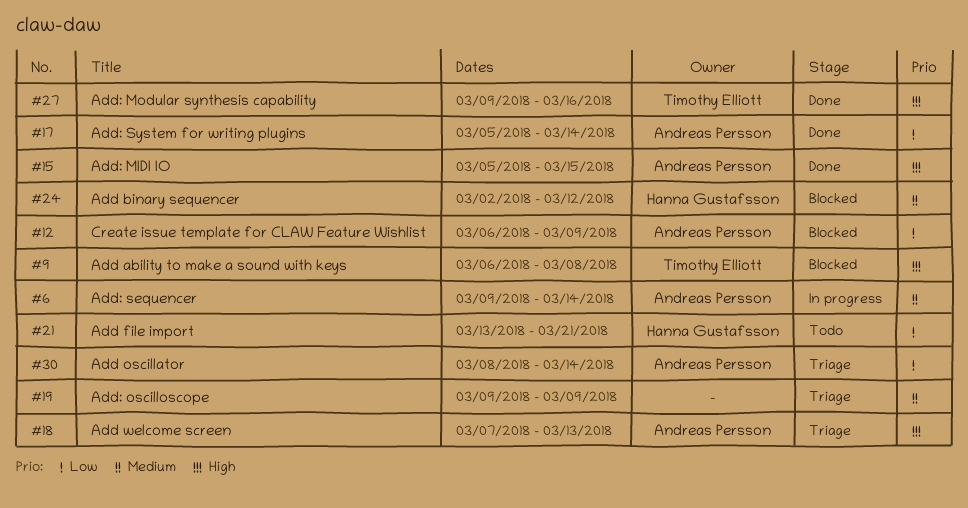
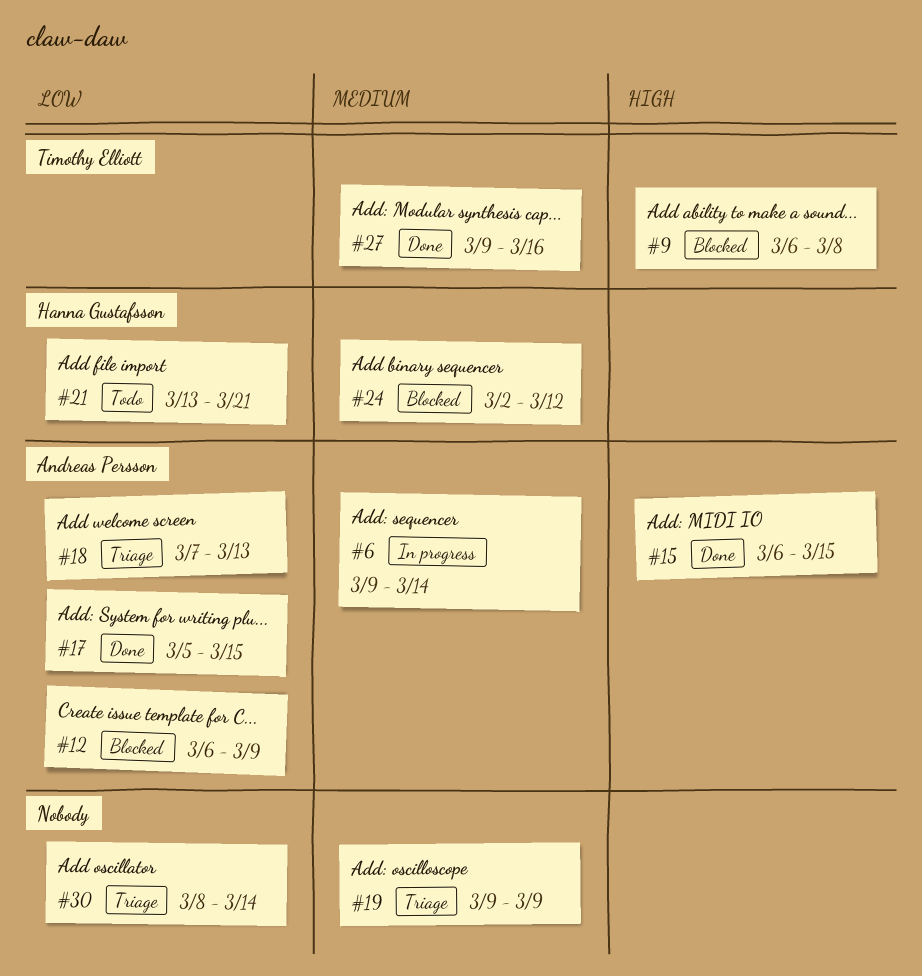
#15, start: Mar 5 -> Mar 6
#17, due: Mar 14 -> Mar 15
#18, priority: High -> Low
#27, priority: High -> Medium
#30, owner: Andreas Persson -> none

